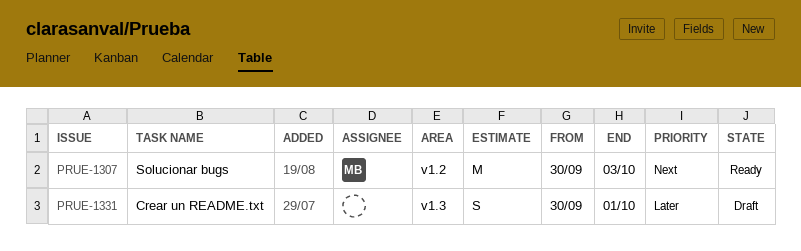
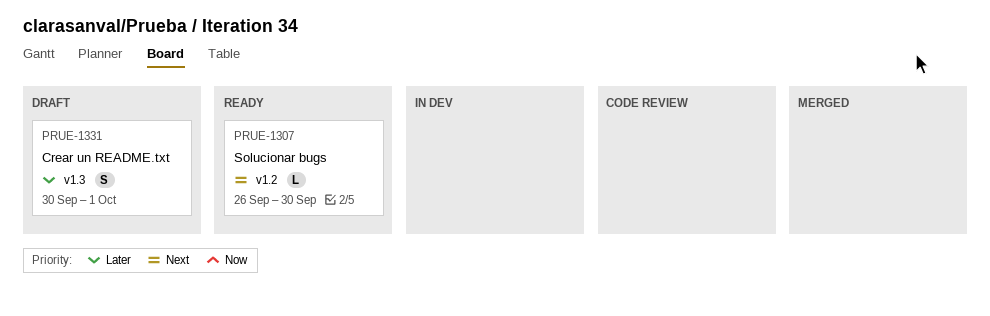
PRUE-1307, estimate: M -> L
PRUE-1307, start: Sep 30 -> Sep 26
PRUE-1307, due: Oct 3 -> Sep 30

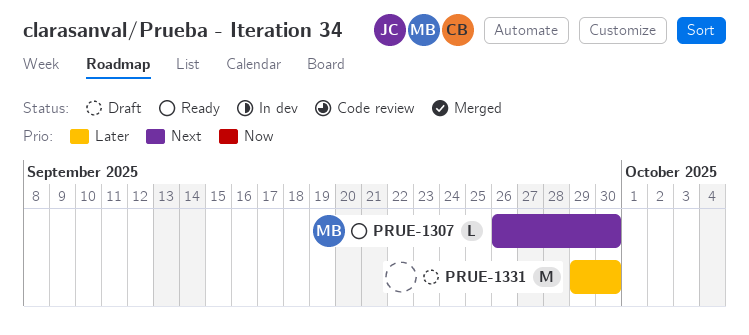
PRUE-1331, estimate: S -> M
PRUE-1331, start: Sep 30 -> Sep 29
PRUE-1331, due: Oct 1 -> Sep 30

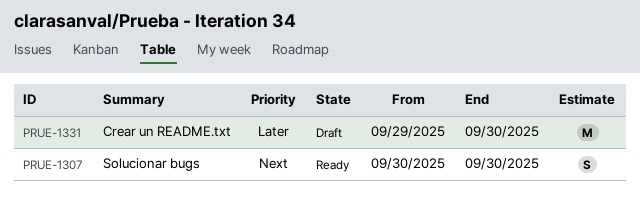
PRUE-1307, estimate: L -> S
PRUE-1307, start: Sep 26 -> Sep 30

